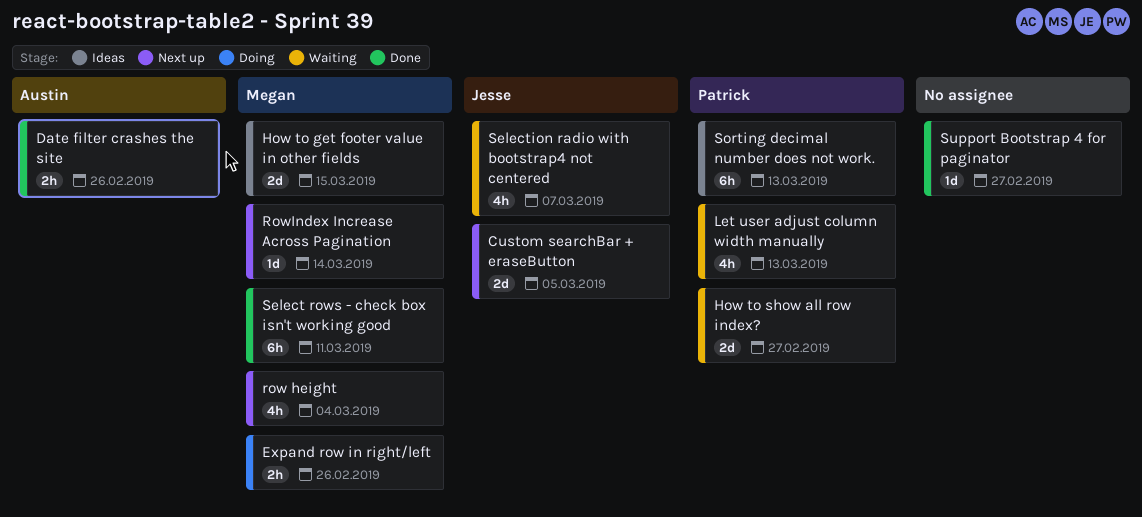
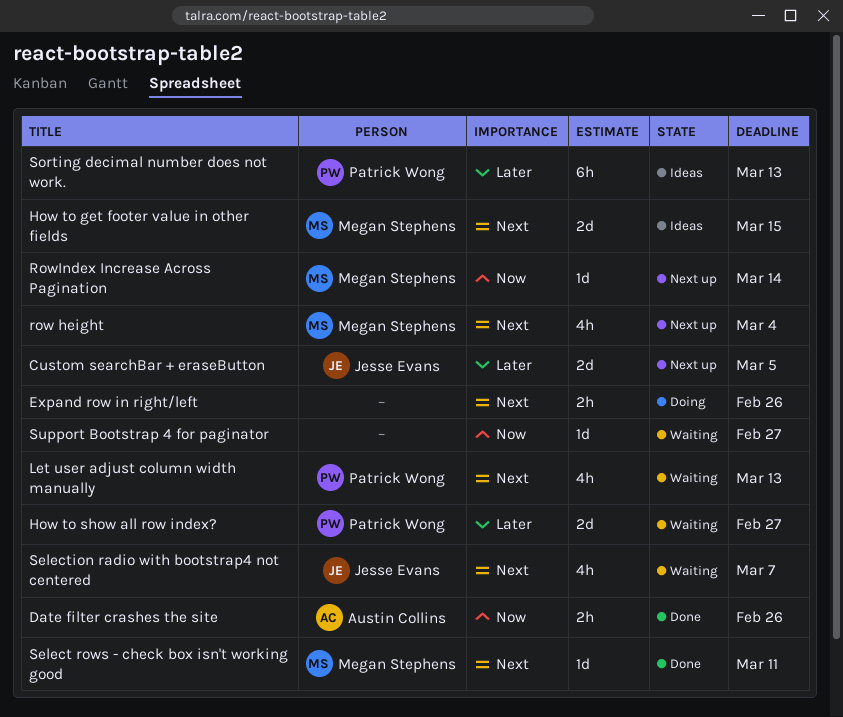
Expand row in right/left, owner: Megan Stephens -> none
Select rows - check box isn't working good, estimate: 6h -> 1d
Support Bootstrap 4 for paginator, status: Done -> Waiting

